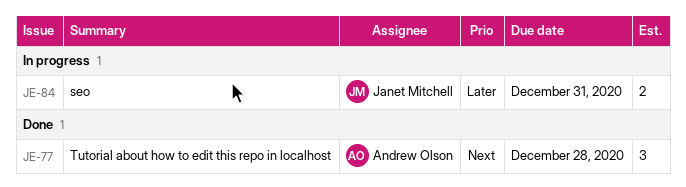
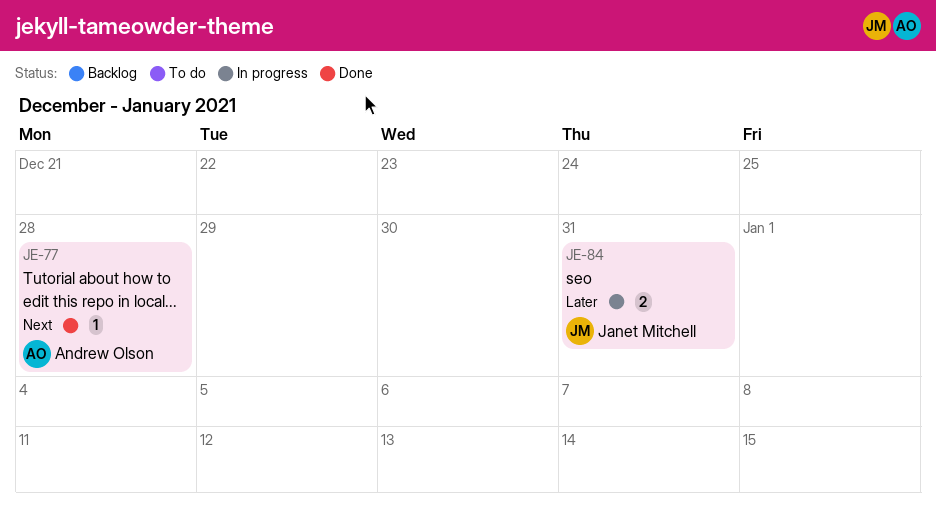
JE-77, estimate: 3 -> 1

